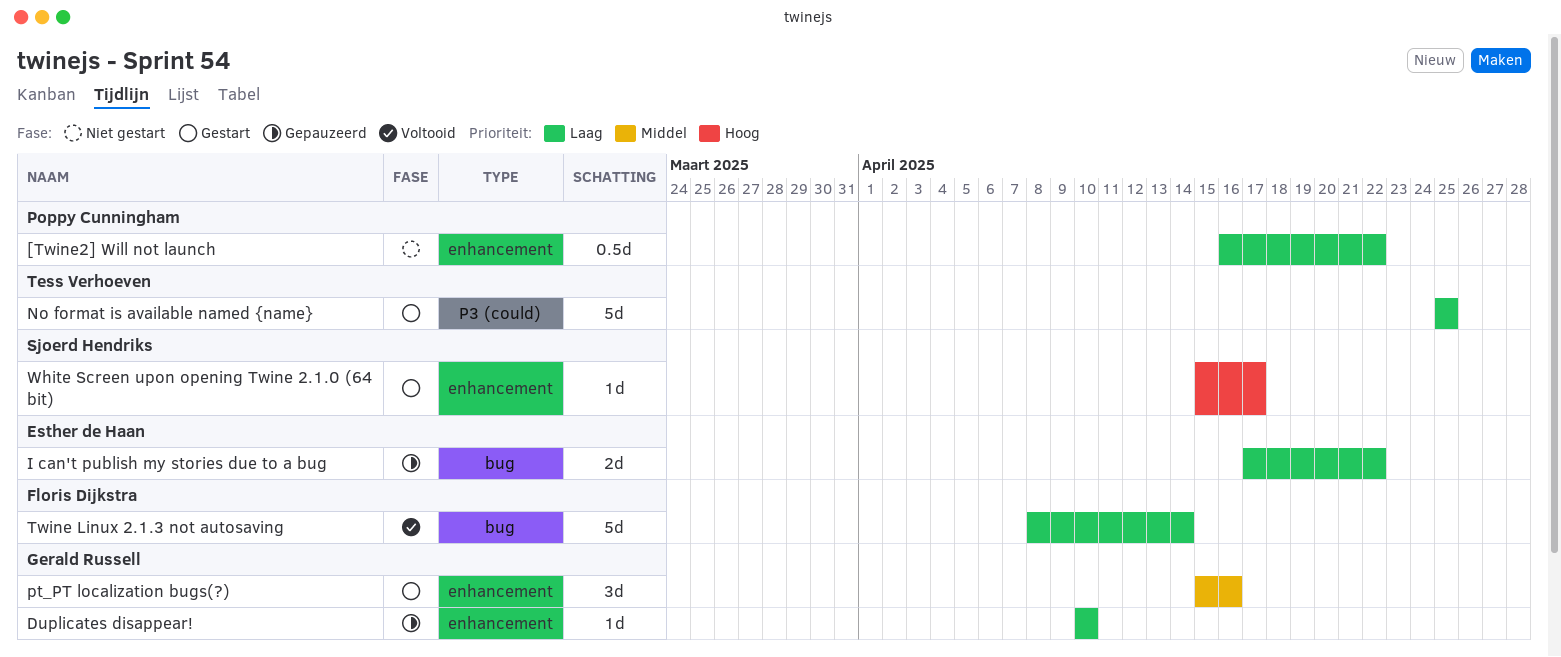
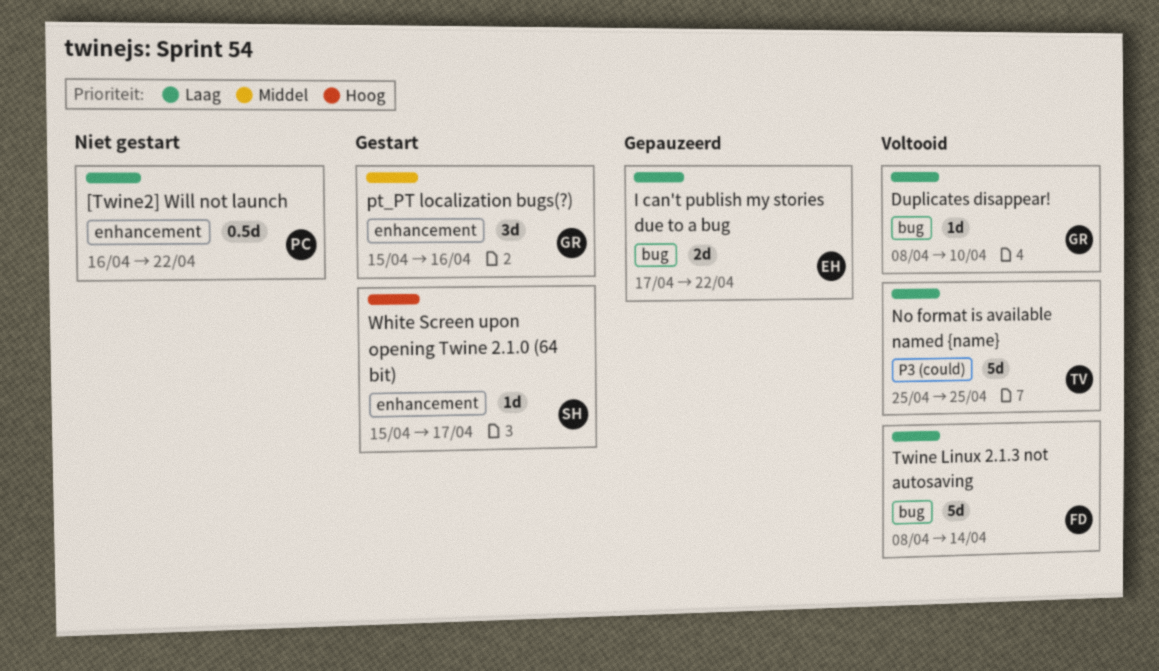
Duplicates disappear!, status: Gepauzeerd -> Voltooid
Duplicates disappear!, label: enhancement -> bug
Duplicates disappear!, start: Apr 10 -> Apr 8
No format is available named {name}, status: Gestart -> Voltooid

